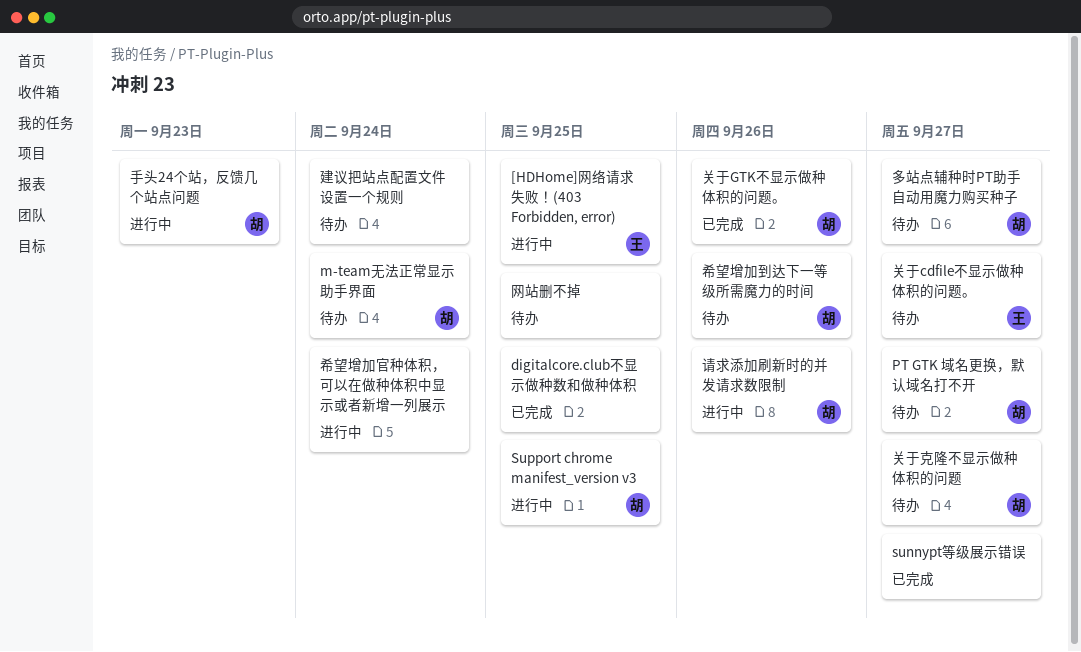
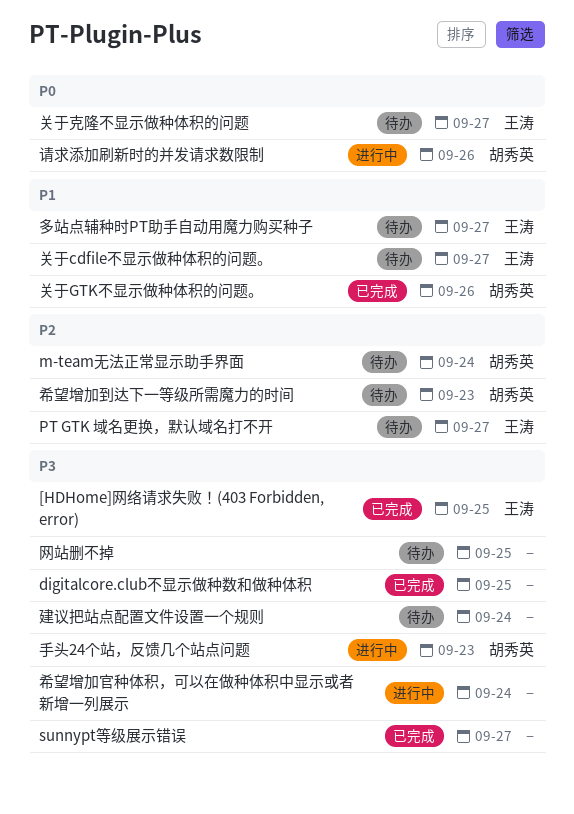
[HDHome]网络请求失败！(403 Forbidden, error), status: 进行中 -> 已完成
PT GTK 域名更换，默认域名打不开, owner: 胡秀英 -> 王涛
Support chrome manifest_version v3: present -> none
关于克隆不显示做种体积的问题, owner: 胡秀英 -> 王涛
多站点辅种时PT助手自动用魔力购买种子, owner: 胡秀英 -> 王涛
希望增加到达下一等级所需魔力的时间, due: Sep 26 -> Sep 23

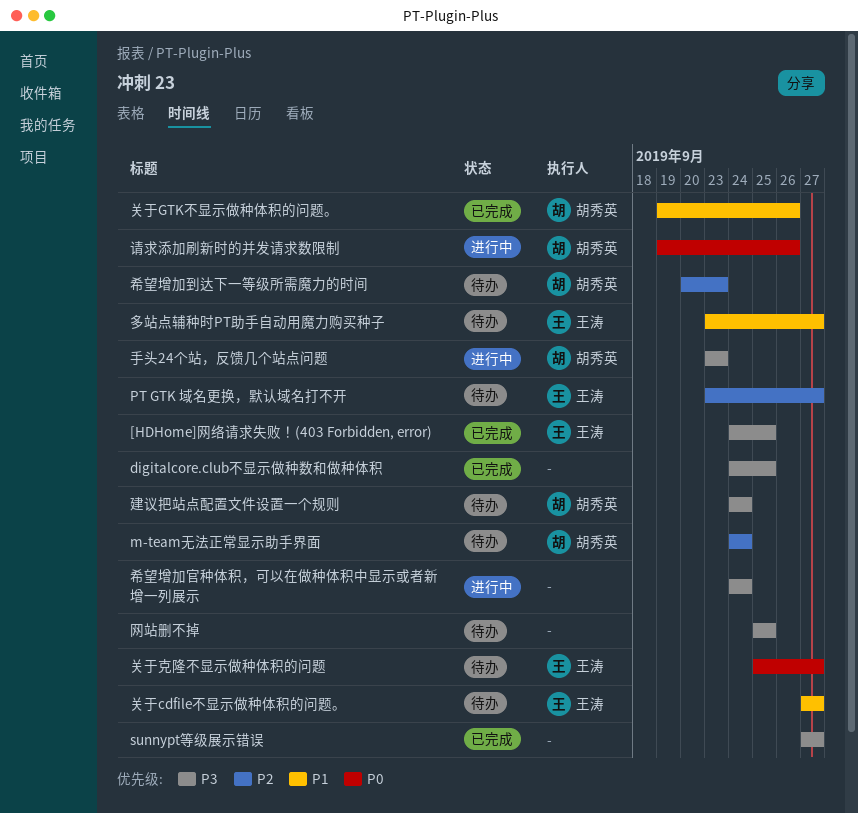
建议把站点配置文件设置一个规则, owner: none -> 胡秀英

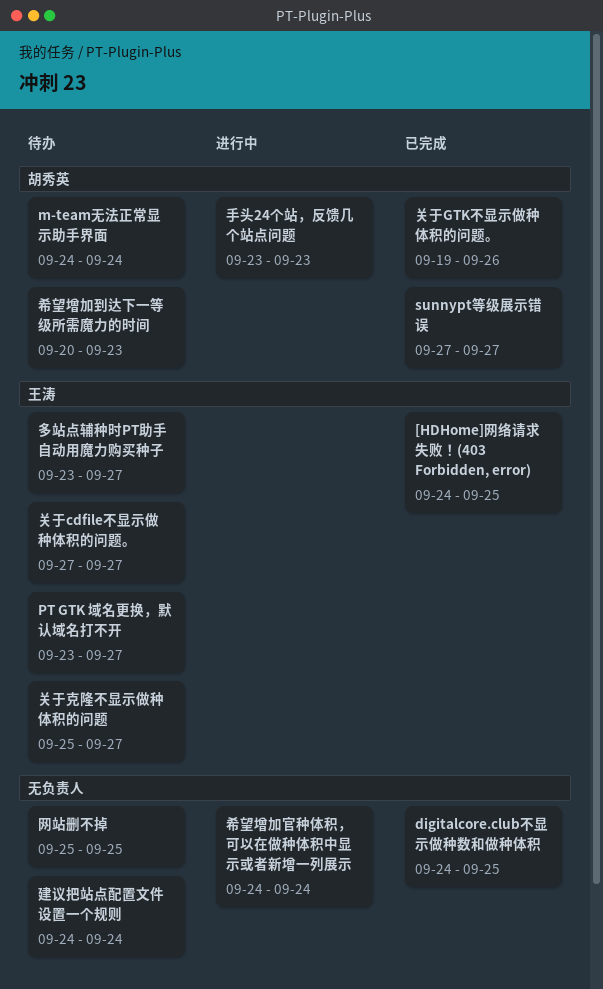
sunnypt等级展示错误, owner: none -> 胡秀英
建议把站点配置文件设置一个规则, owner: 胡秀英 -> none
请求添加刷新时的并发请求数限制: present -> none

